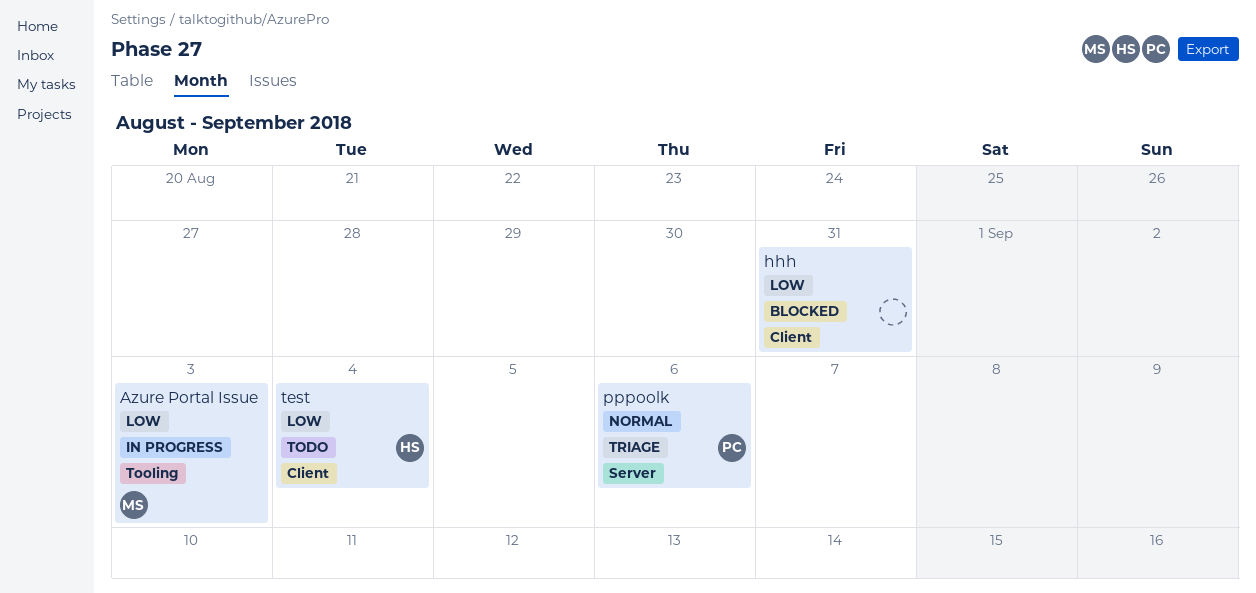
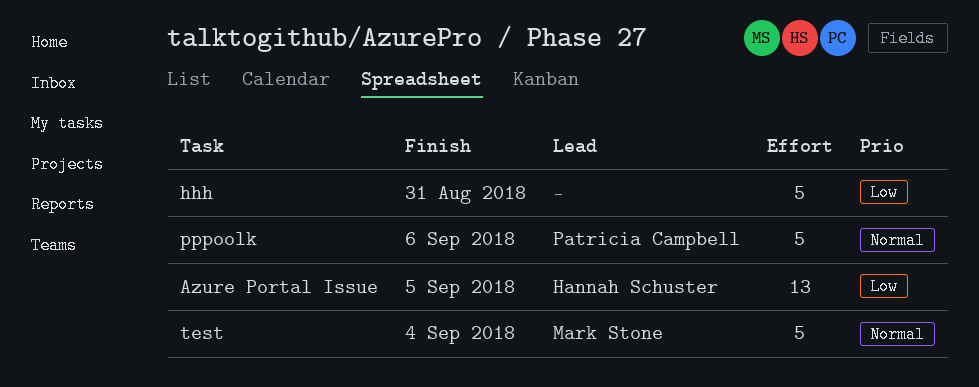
Azure Portal Issue, owner: Mark Stone -> Hannah Schuster
Azure Portal Issue, due: Sep 3 -> Sep 5
test, owner: Hannah Schuster -> Mark Stone
test, priority: Low -> Normal

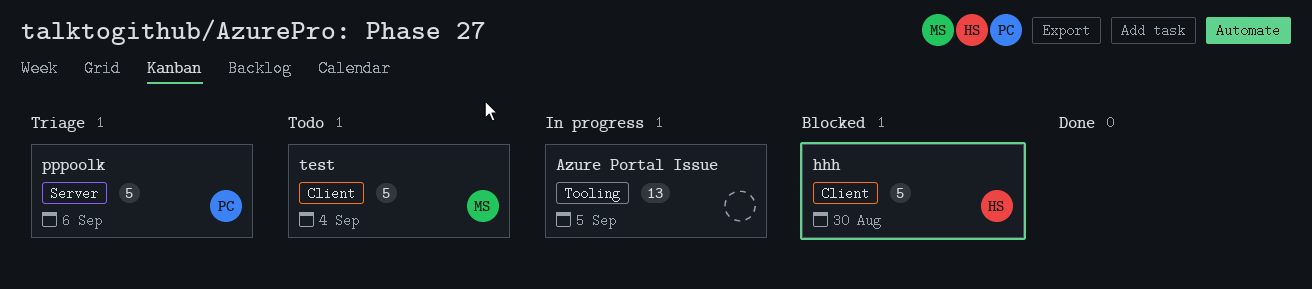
Azure Portal Issue, owner: Hannah Schuster -> none
hhh, owner: none -> Hannah Schuster
hhh, due: Aug 31 -> Aug 30

